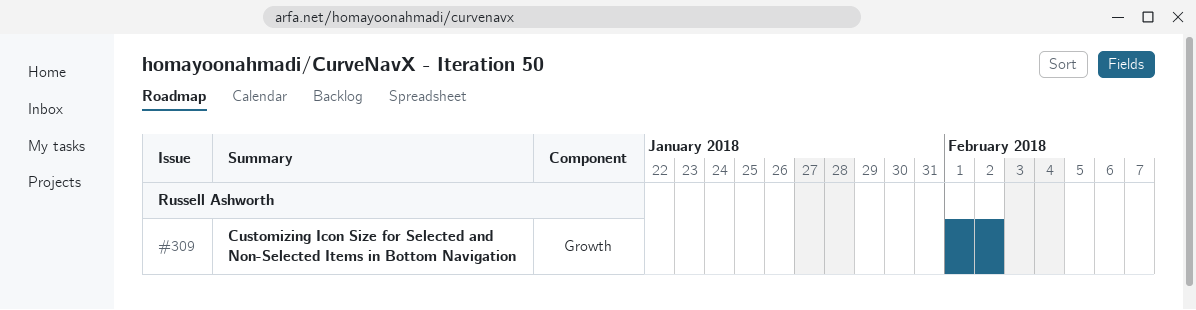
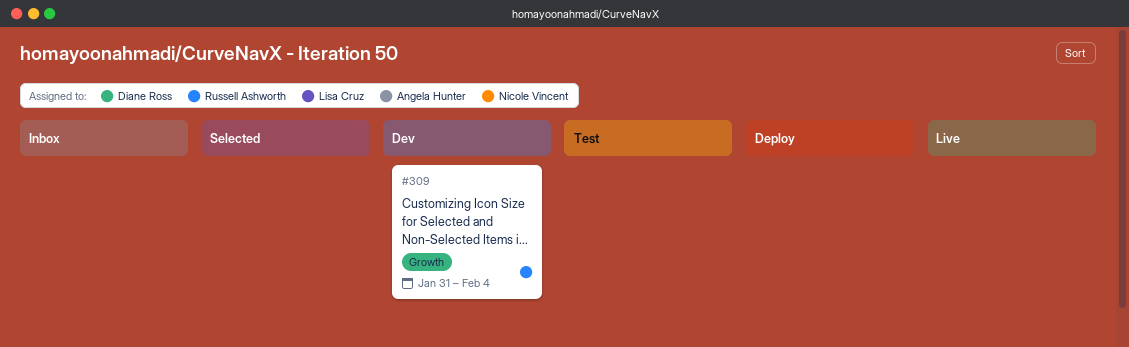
#309, start: Feb 1 -> Jan 31
#309, due: Feb 2 -> Feb 4

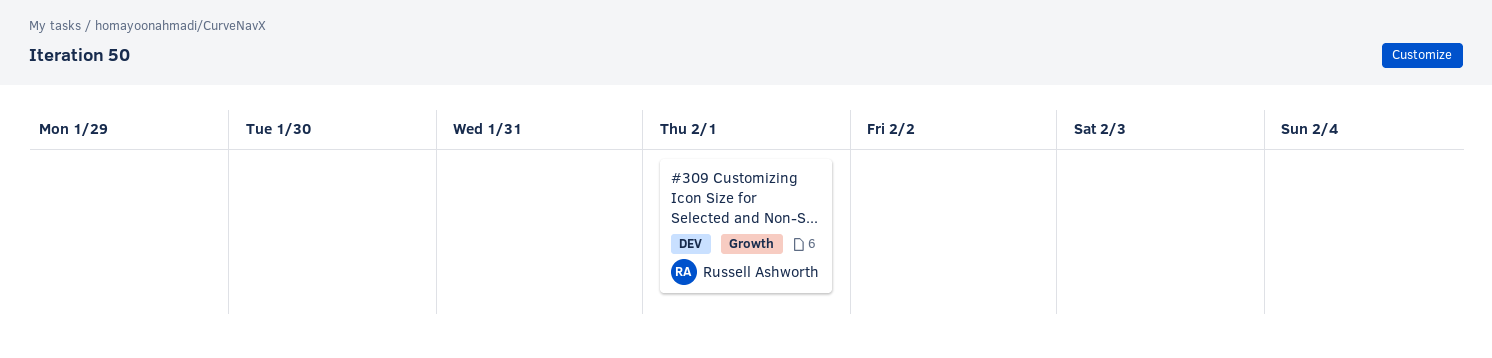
#309, due: Feb 4 -> Feb 1

